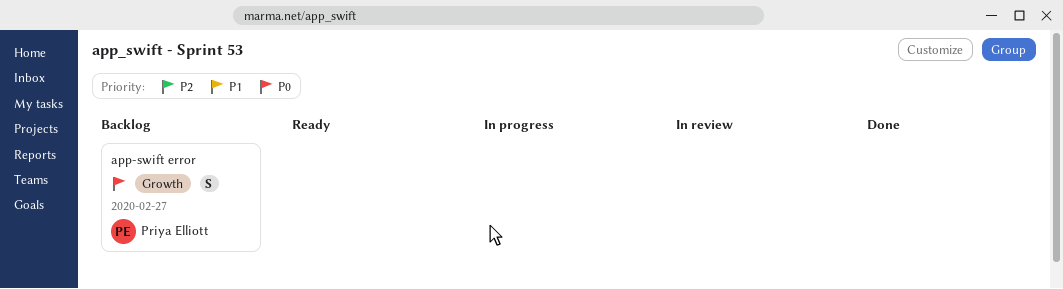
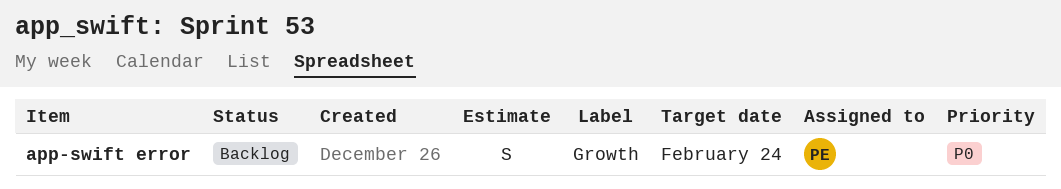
app-swift error, due: Feb 27 -> Feb 24

